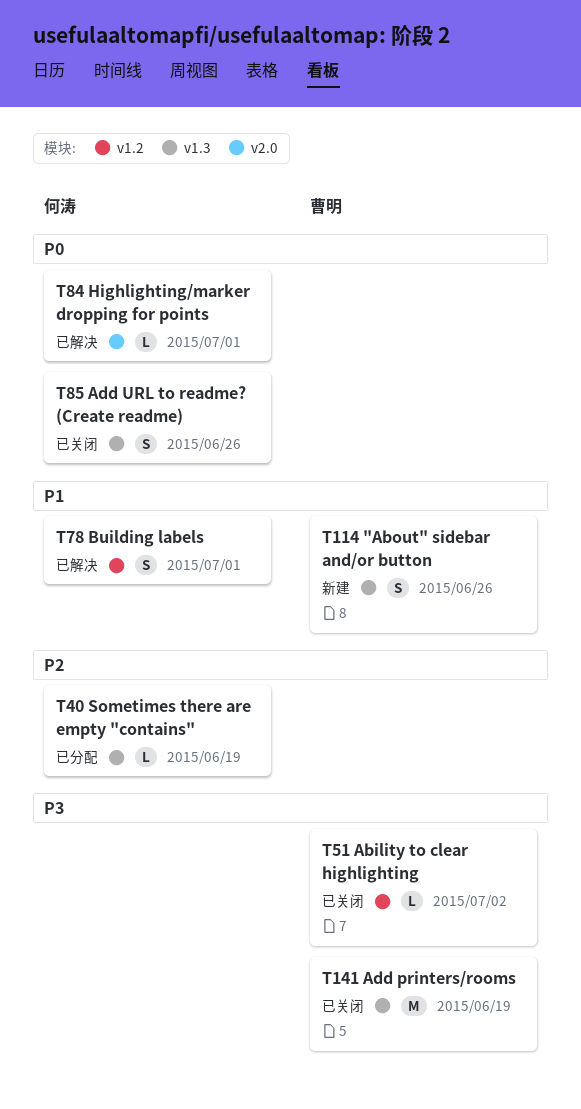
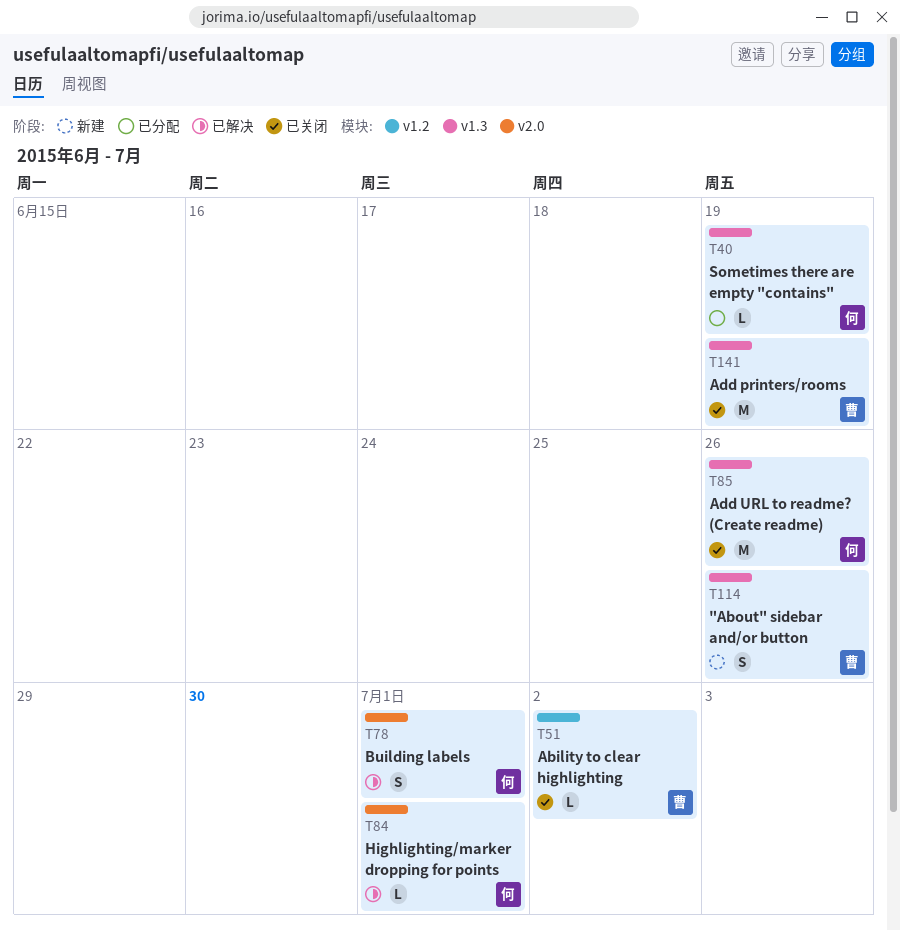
T78, label: v1.2 -> v2.0
T85, estimate: S -> M

